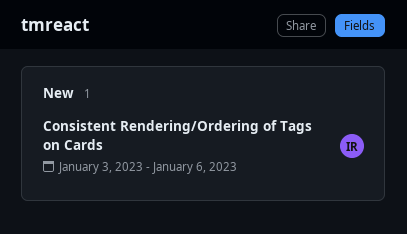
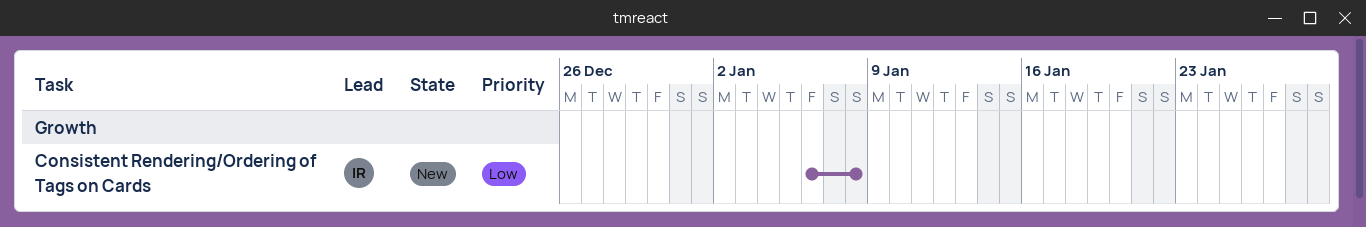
Consistent Rendering/Ordering of Tags on Cards, start: Jan 3 -> Jan 6
Consistent Rendering/Ordering of Tags on Cards, due: Jan 6 -> Jan 8

